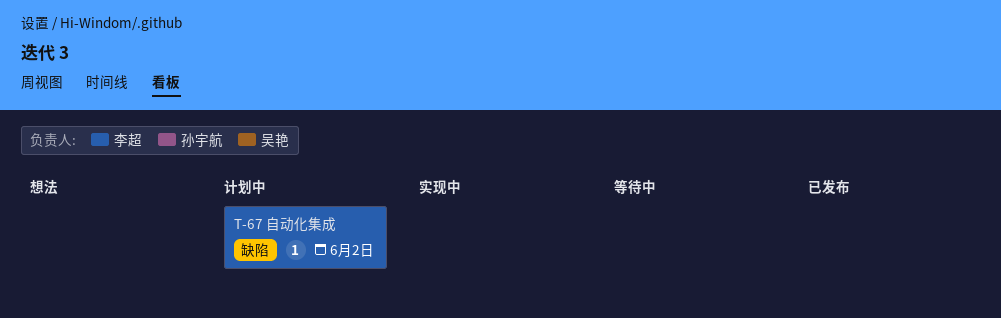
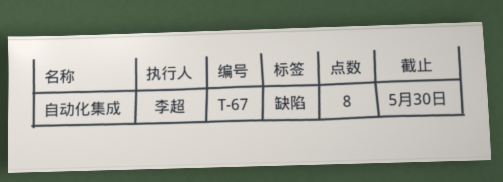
T-67, estimate: 1 -> 8
T-67, due: Jun 2 -> May 30

